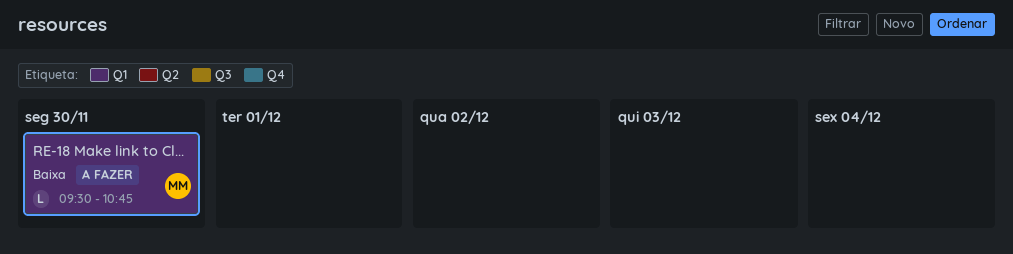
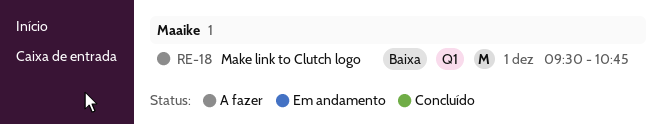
RE-18, estimate: L -> M
RE-18, day: Nov 30 -> Dec 1

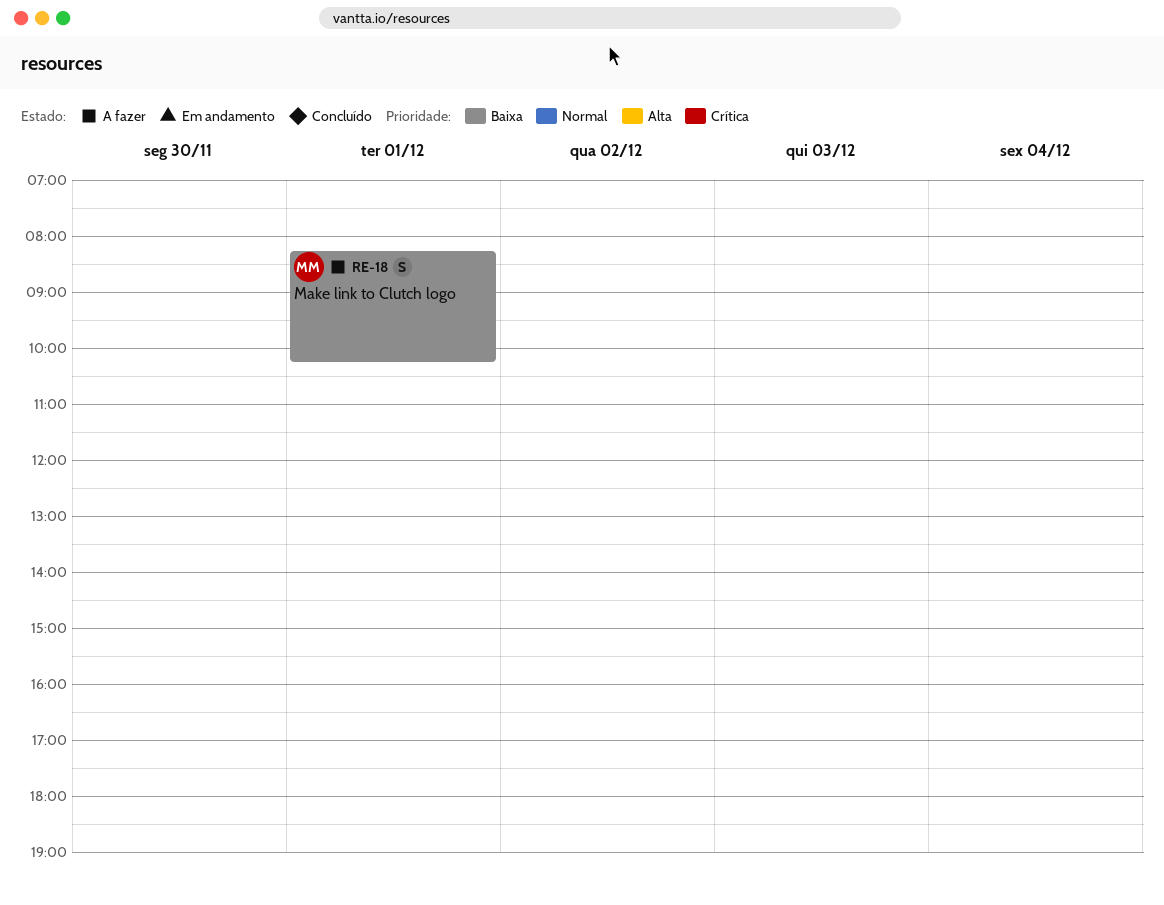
RE-18, estimate: M -> S
RE-18, begins: 09:30 -> 08:15
RE-18, ends: 10:45 -> 10:15

